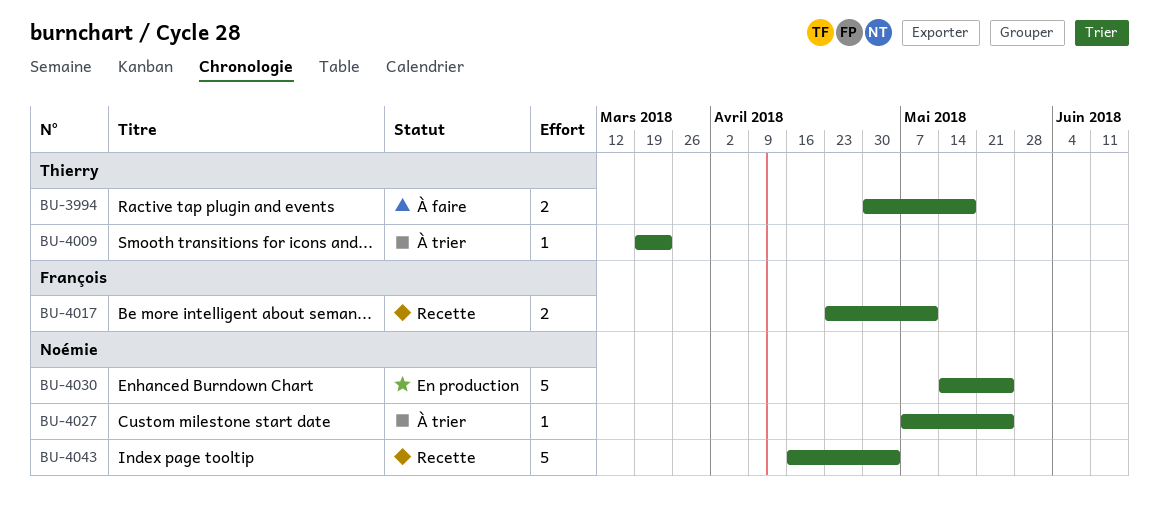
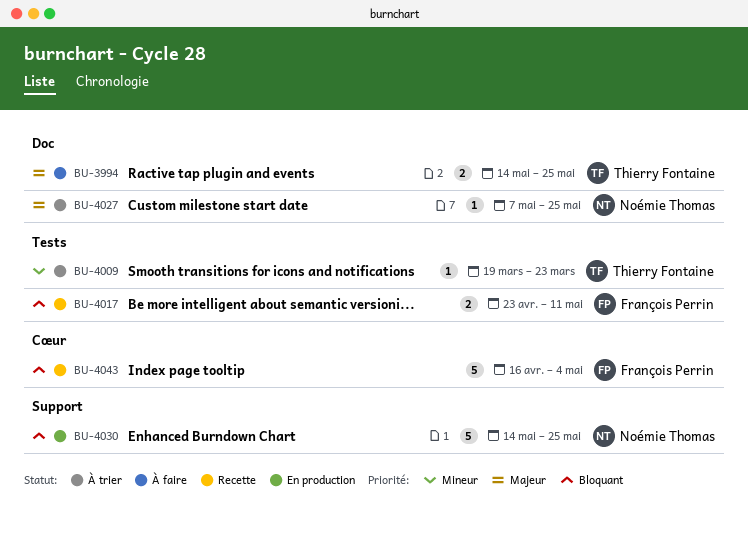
BU-3994, start: Apr 30 -> May 14
BU-3994, due: May 18 -> May 25
BU-4043, owner: Noémie Thomas -> François Perrin

